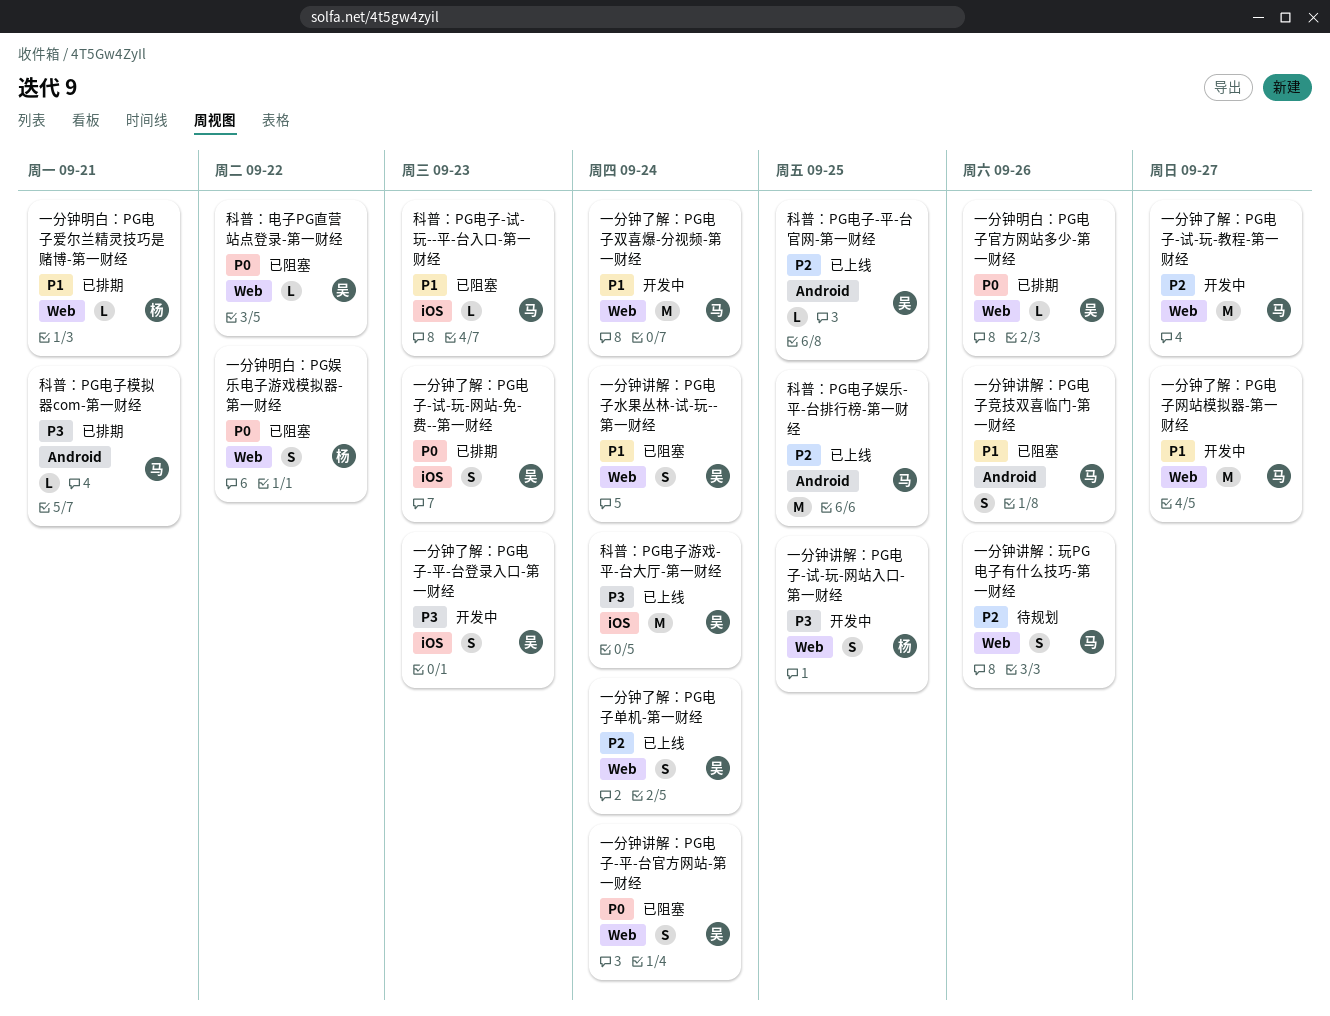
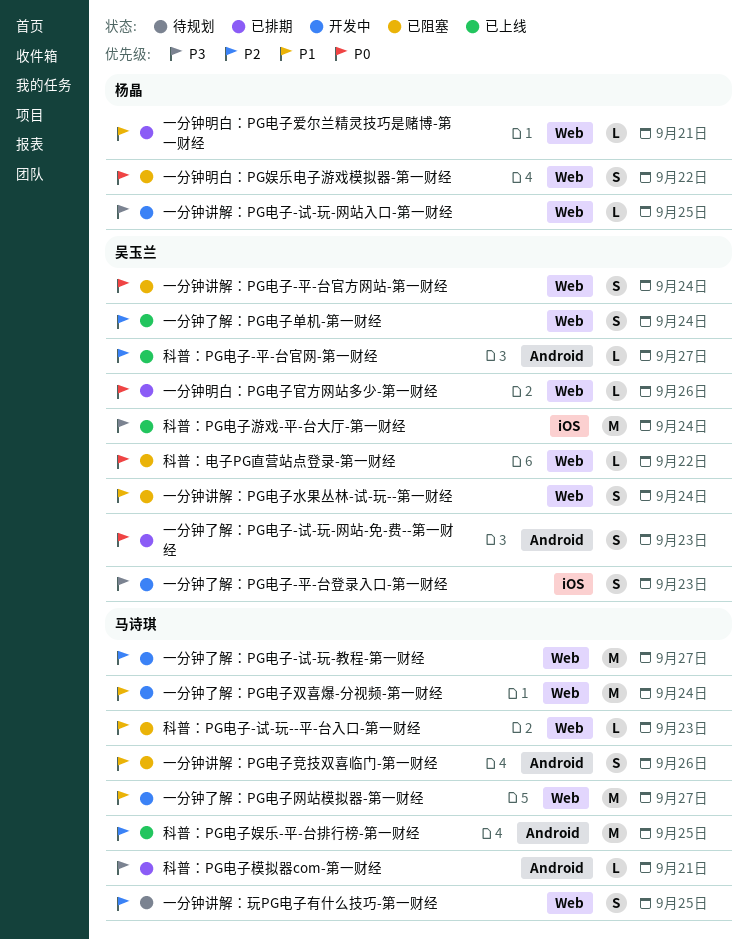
一分钟了解：PG电子-试-玩-网站-免-费--第一财经, label: iOS -> Android
一分钟讲解：PG电子-试-玩-网站入口-第一财经, estimate: S -> L
一分钟讲解：玩PG电子有什么技巧-第一财经, due: Sep 26 -> Sep 25
科普：PG电子-平-台官网-第一财经, due: Sep 25 -> Sep 27
科普：PG电子-试-玩--平-台入口-第一财经, label: iOS -> Web

